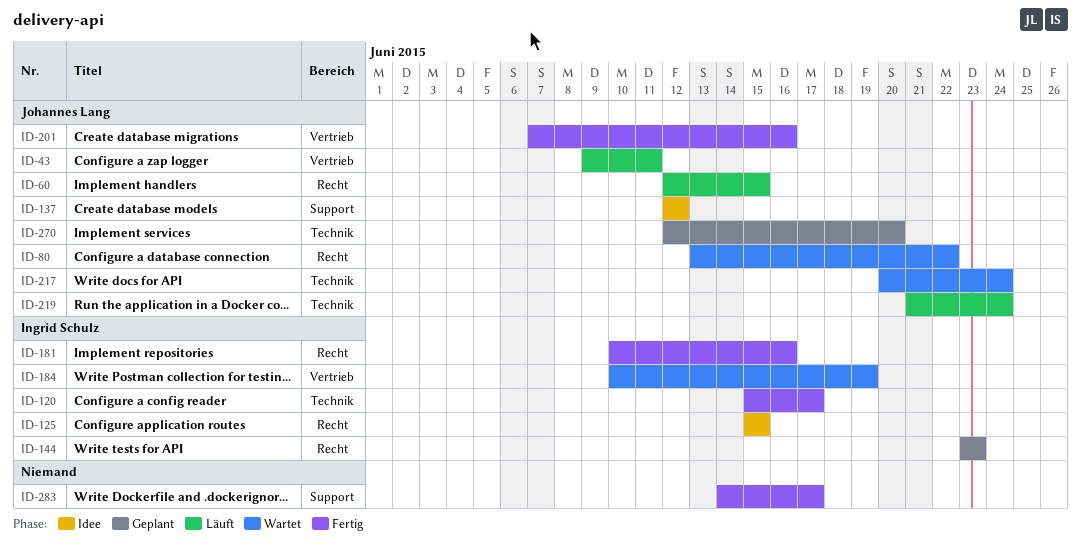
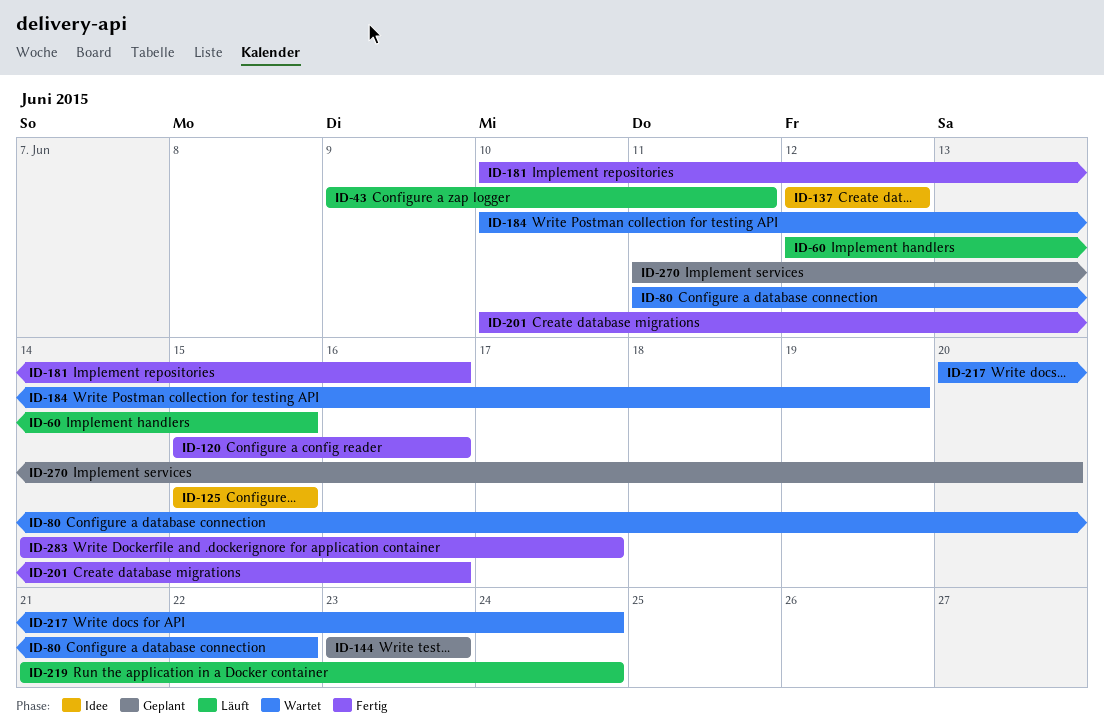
ID-80, start: Jun 13 -> Jun 11
ID-120, due: Jun 17 -> Jun 16
ID-201, start: Jun 7 -> Jun 10
ID-270, start: Jun 12 -> Jun 11

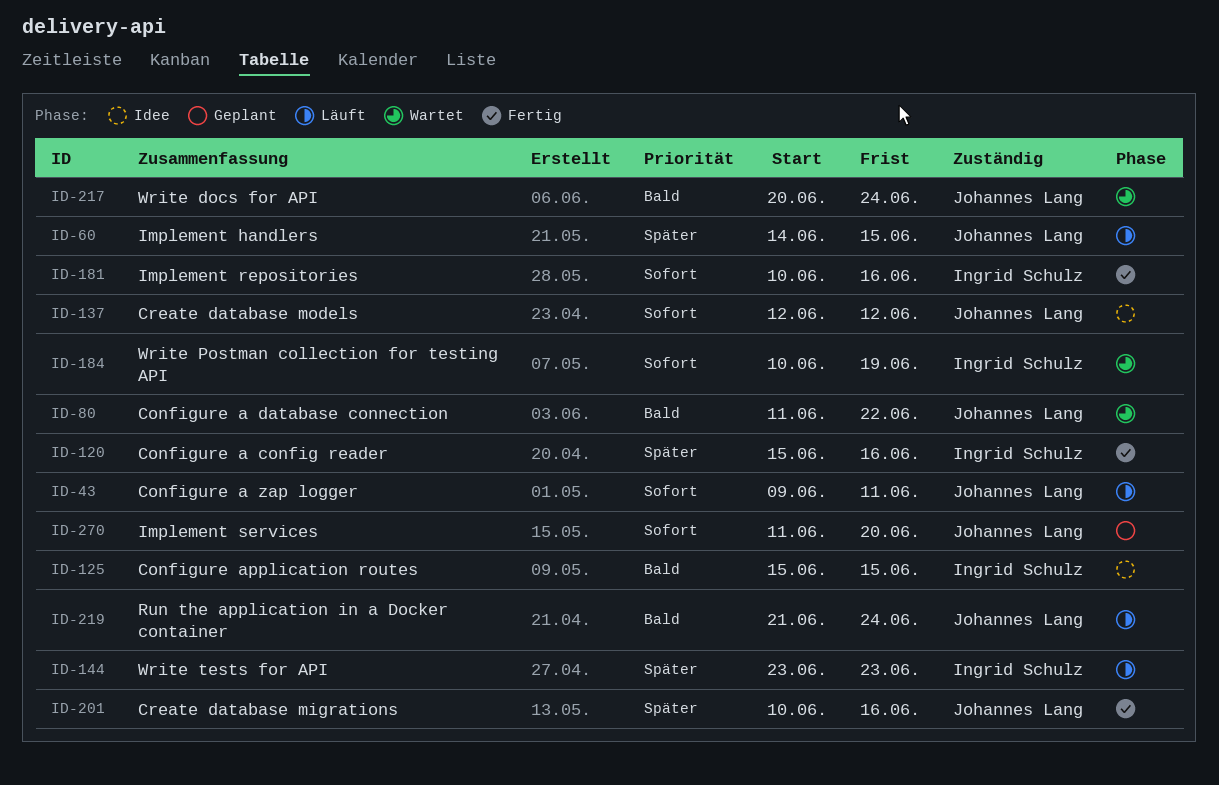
ID-60, start: Jun 12 -> Jun 14
ID-144, status: Geplant -> Läuft
ID-283: present -> none

